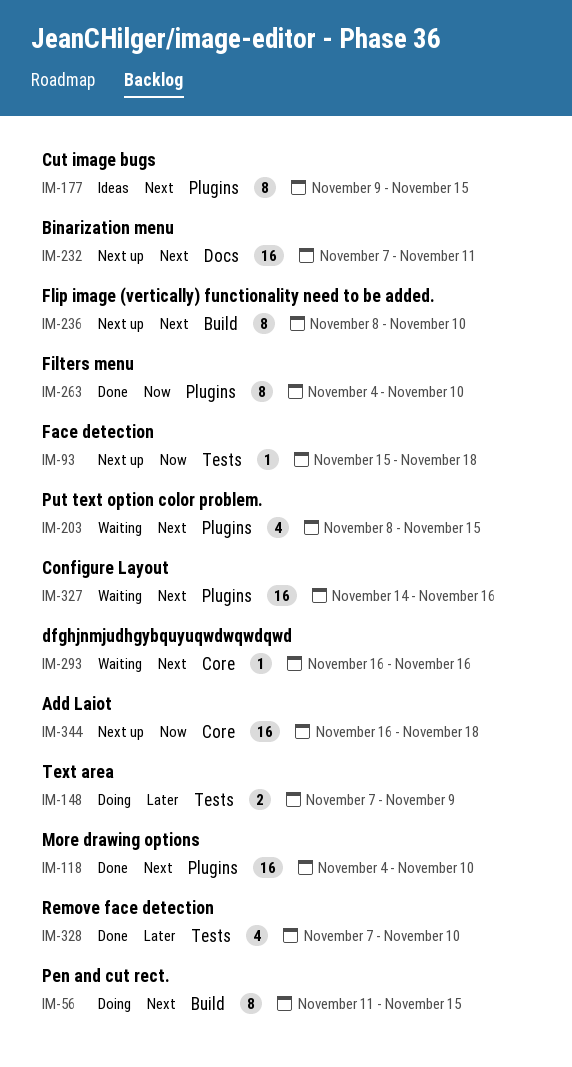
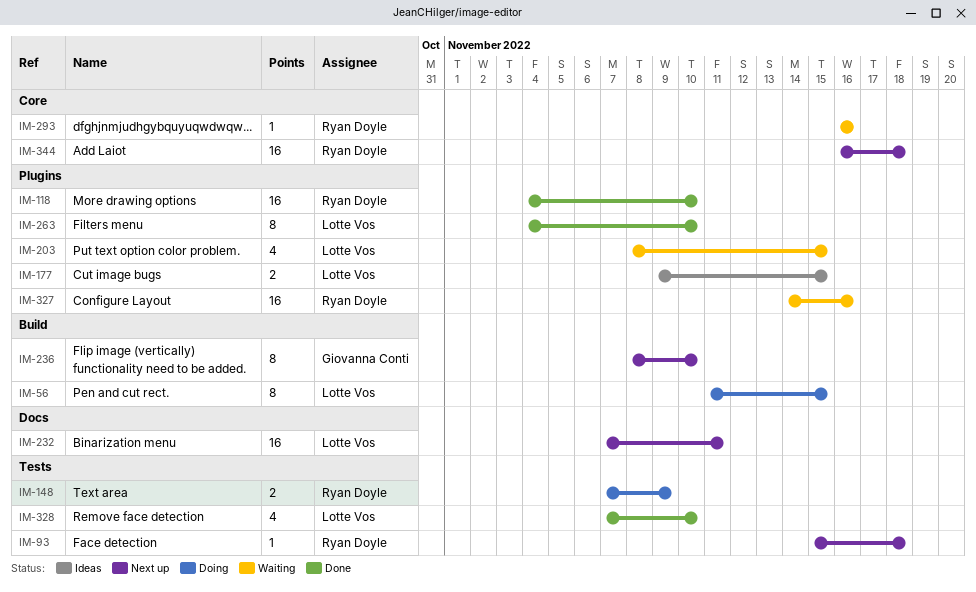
IM-177, estimate: 8 -> 2

